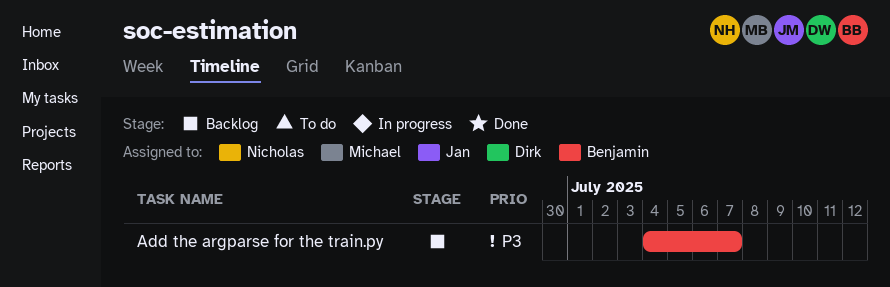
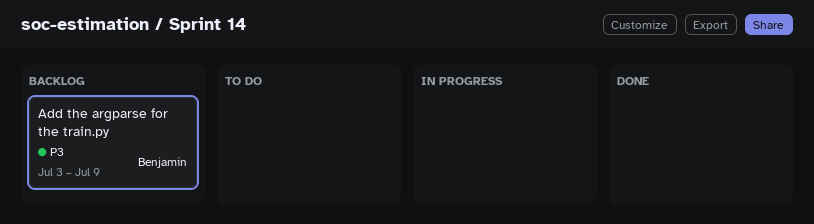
Add the argparse for the train.py, start: Jul 4 -> Jul 3
Add the argparse for the train.py, due: Jul 7 -> Jul 9

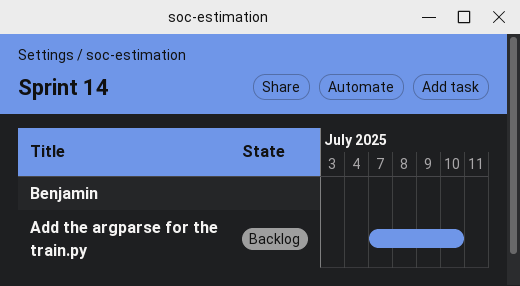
Add the argparse for the train.py, start: Jul 3 -> Jul 7
Add the argparse for the train.py, due: Jul 9 -> Jul 10

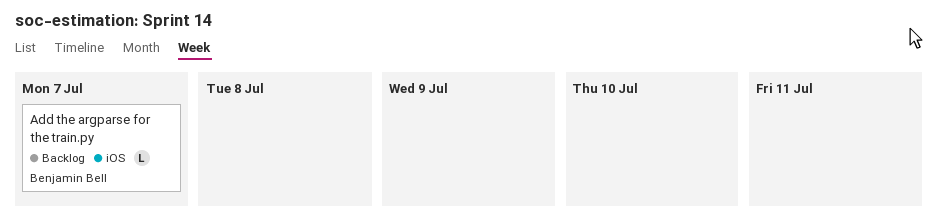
Add the argparse for the train.py, due: Jul 10 -> Jul 7

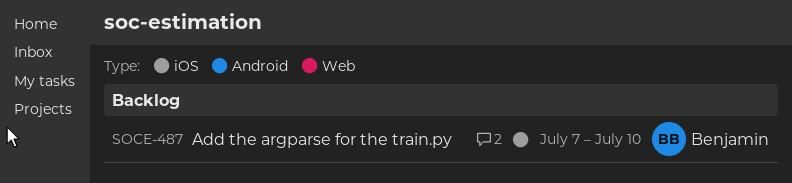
Add the argparse for the train.py, due: Jul 7 -> Jul 10

